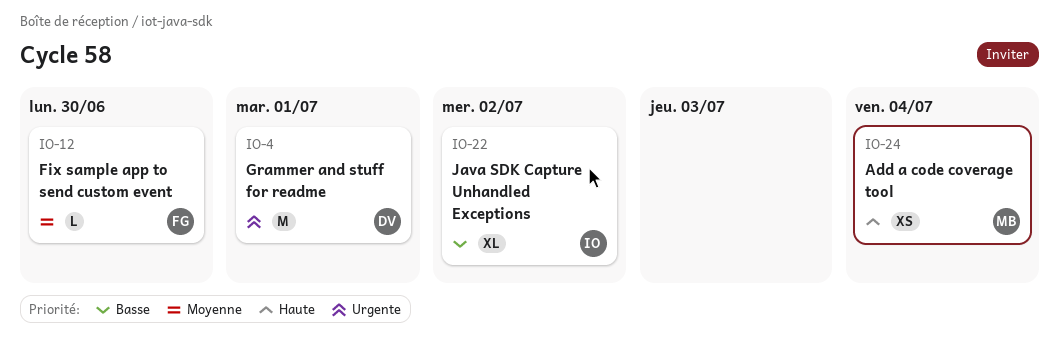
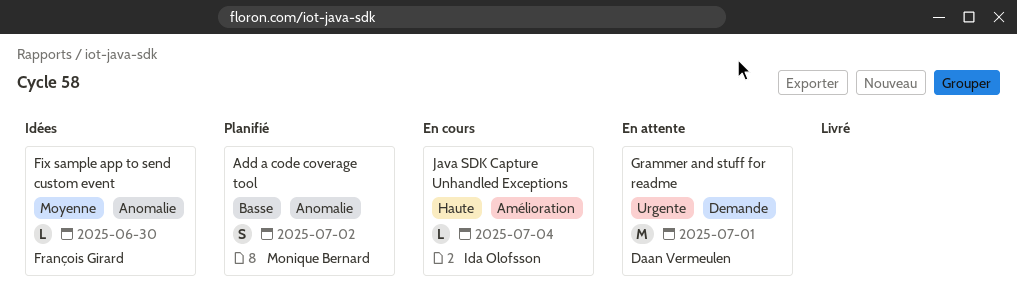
Add a code coverage tool, priority: Haute -> Basse
Add a code coverage tool, estimate: XS -> S
Add a code coverage tool, due: Jul 4 -> Jul 2
Java SDK Capture Unhandled Exceptions, priority: Basse -> Haute
Java SDK Capture Unhandled Exceptions, estimate: XL -> L
Java SDK Capture Unhandled Exceptions, due: Jul 2 -> Jul 4

